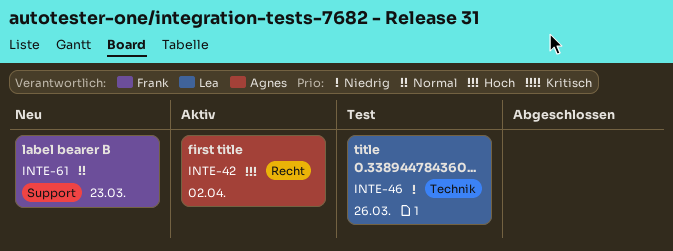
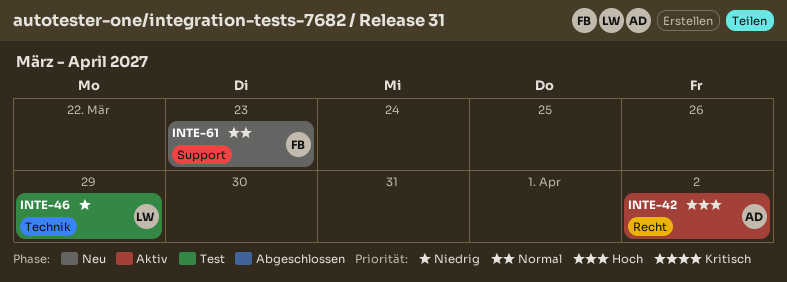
INTE-46, due: Mar 26 -> Mar 29

